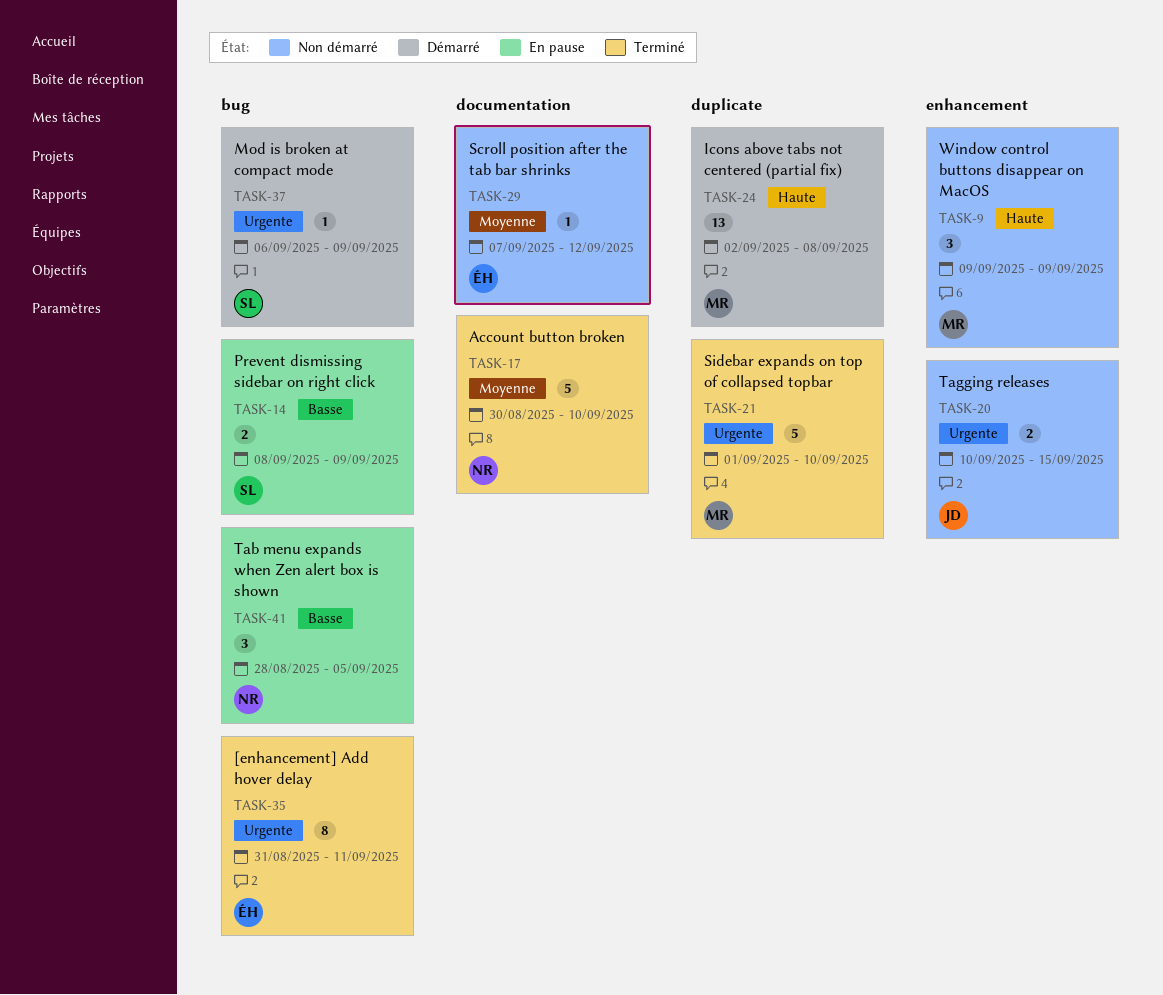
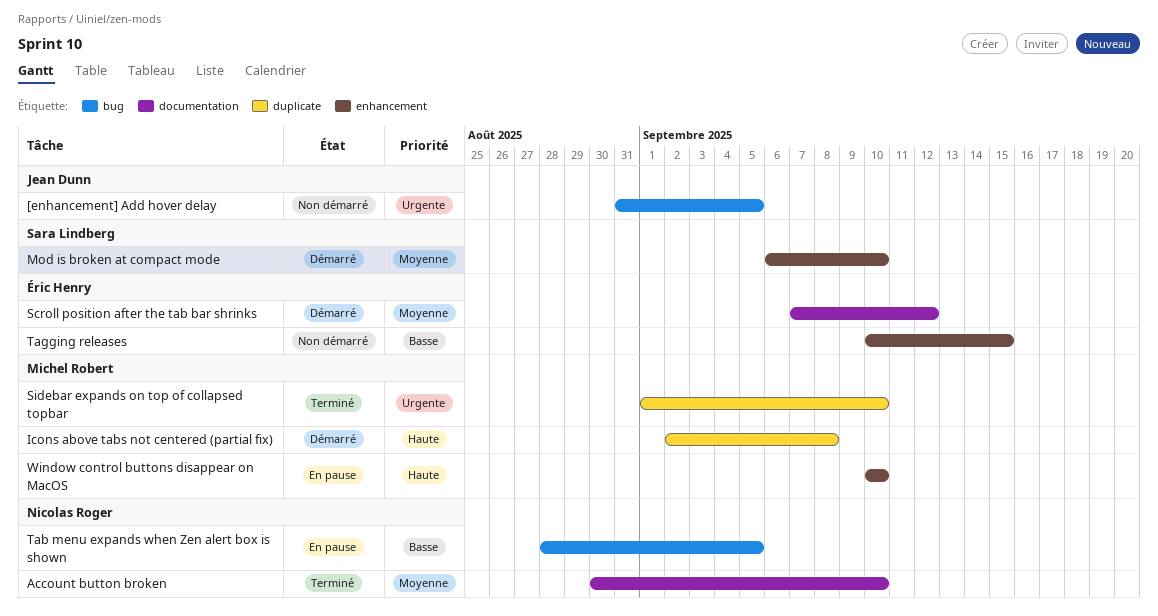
[enhancement] Add hover delay, status: Terminé -> Non démarré
[enhancement] Add hover delay, owner: Éric Henry -> Jean Dunn
[enhancement] Add hover delay, due: Sep 11 -> Sep 5
Mod is broken at compact mode, priority: Urgente -> Moyenne
Mod is broken at compact mode, label: bug -> enhancement
Mod is broken at compact mode, due: Sep 9 -> Sep 10
Prevent dismissing sidebar on right click: present -> none
Scroll position after the tab bar shrinks, status: Non démarré -> Démarré
Tagging releases, owner: Jean Dunn -> Éric Henry
Tagging releases, priority: Urgente -> Basse
Window control buttons disappear on MacOS, status: Non démarré -> En pause
Window control buttons disappear on MacOS, start: Sep 9 -> Sep 10
Window control buttons disappear on MacOS, due: Sep 9 -> Sep 10

